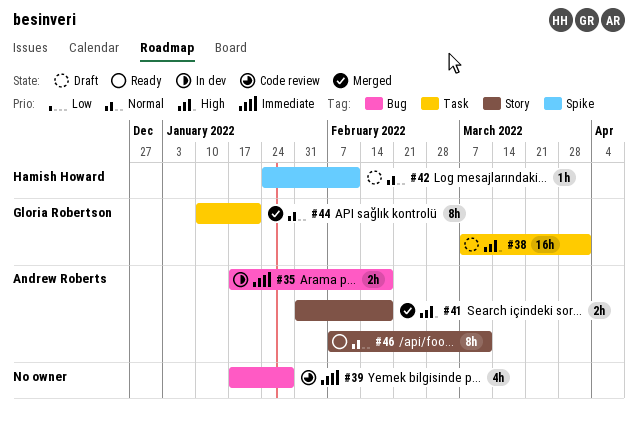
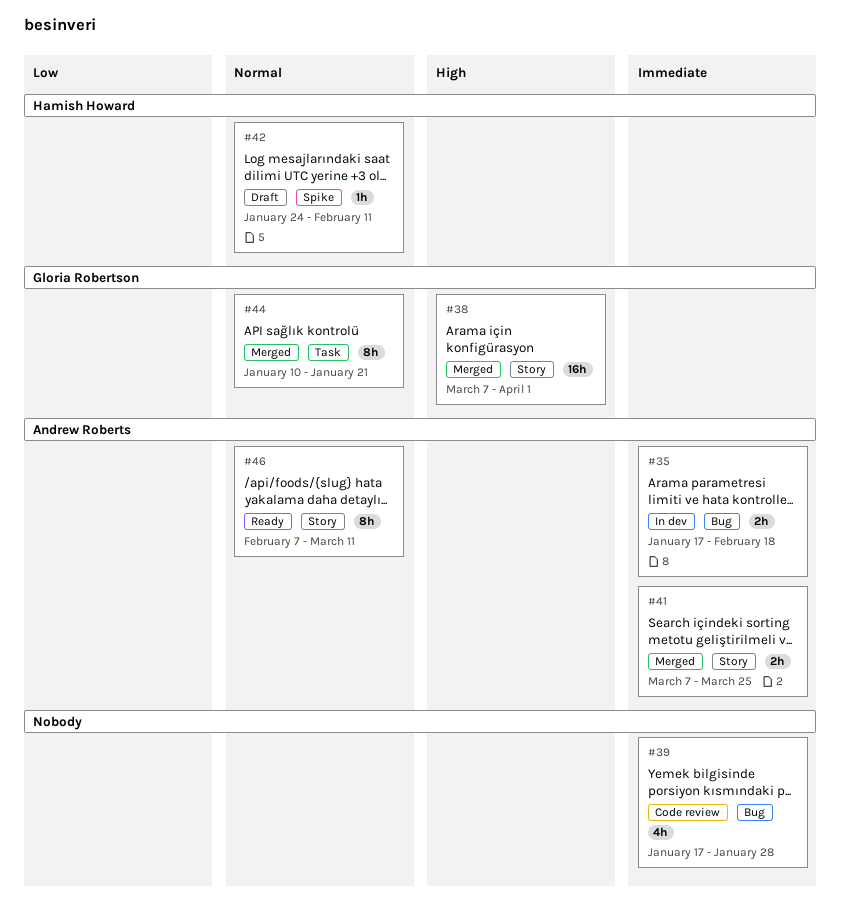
#38, status: Draft -> Merged
#38, label: Task -> Story
#41, priority: High -> Immediate
#41, start: Jan 31 -> Mar 7
#41, due: Feb 18 -> Mar 25

